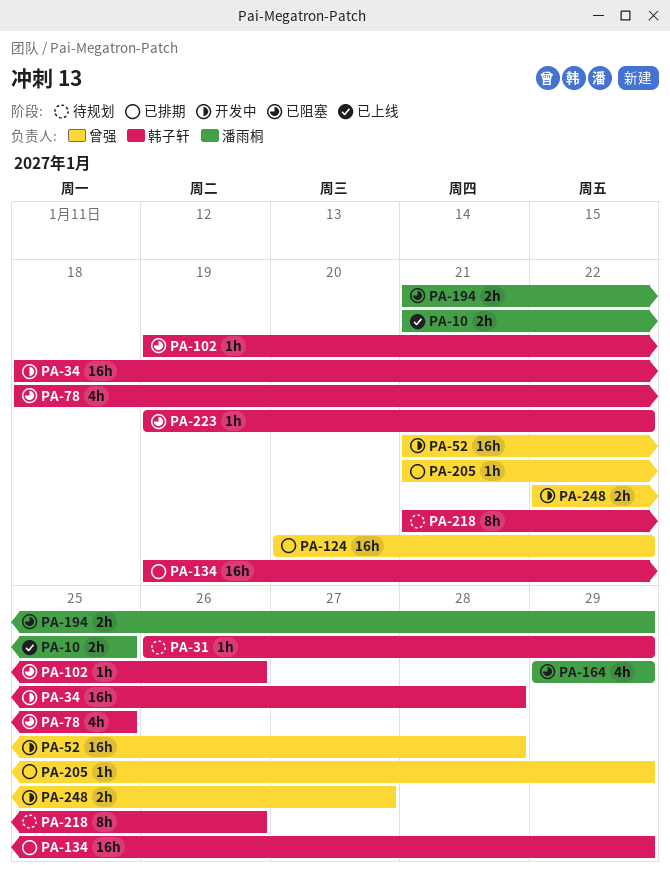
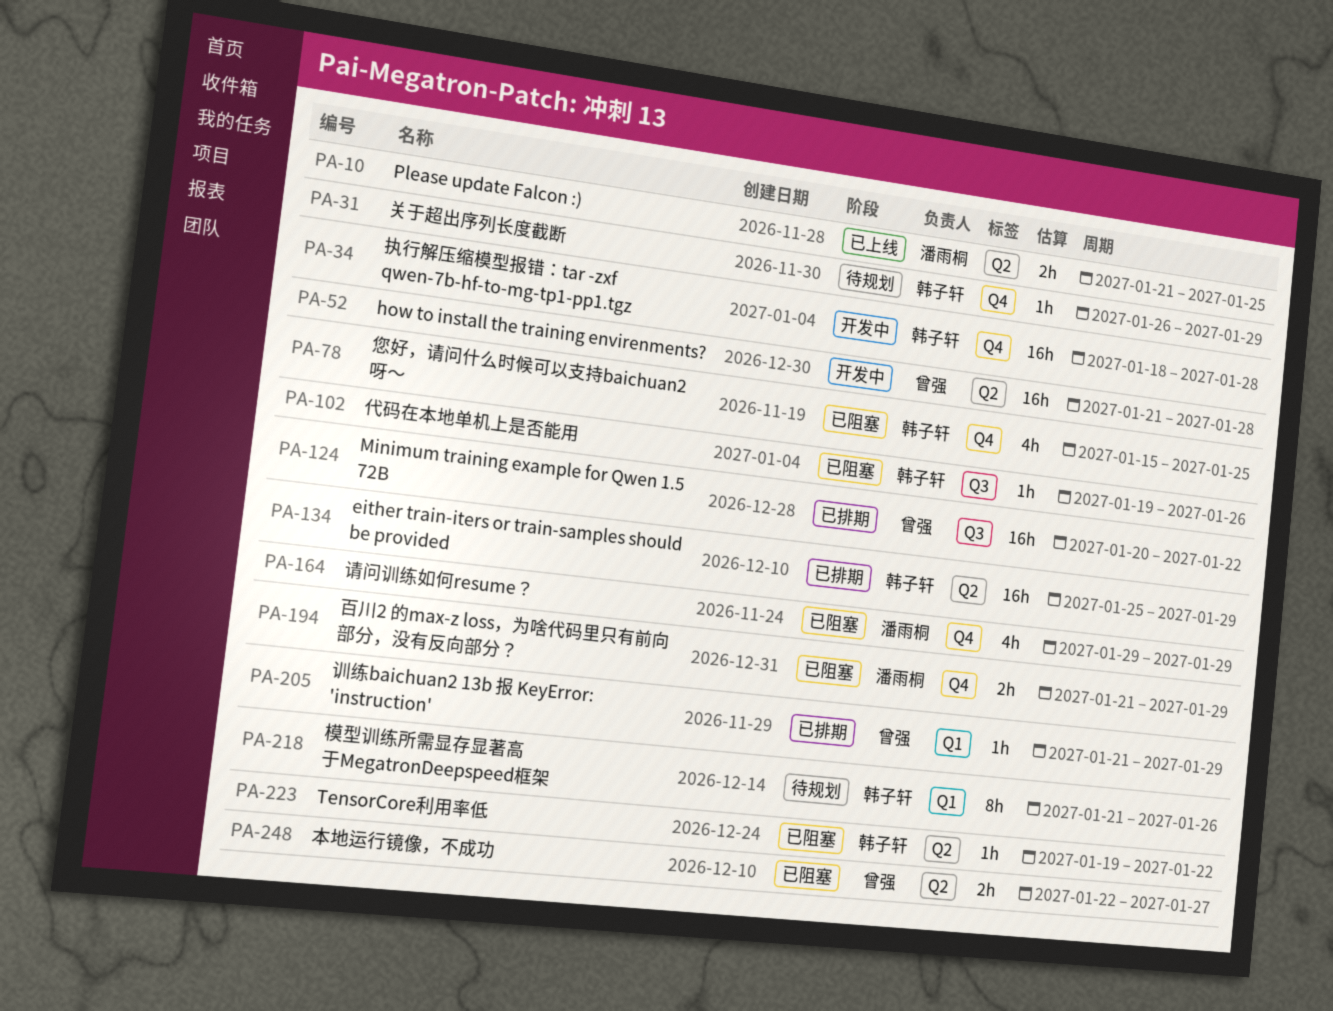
PA-78, start: Jan 18 -> Jan 15
PA-134, start: Jan 19 -> Jan 25
PA-248, status: 开发中 -> 已阻塞

